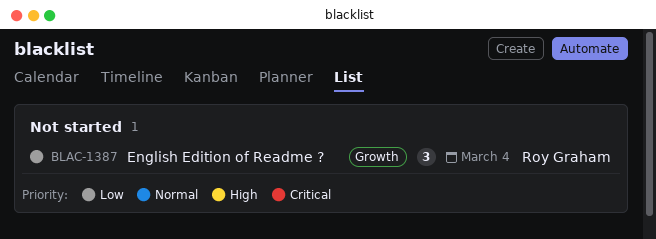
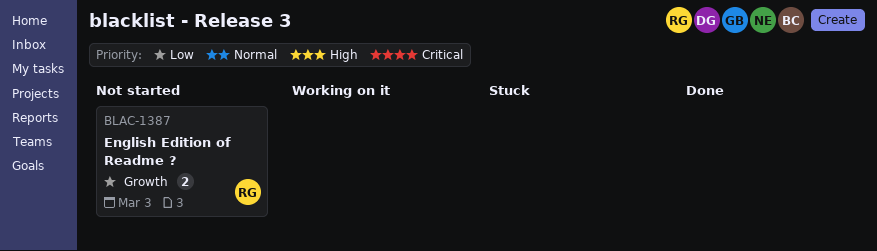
BLAC-1387, estimate: 3 -> 2
BLAC-1387, due: Mar 4 -> Mar 3

